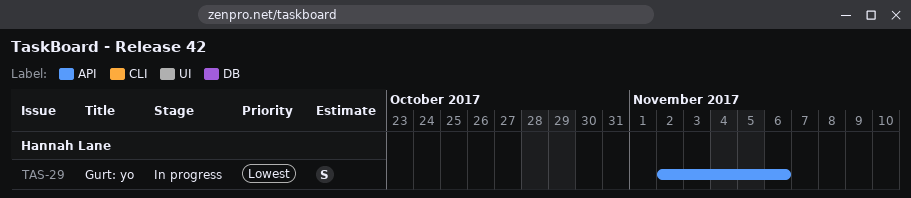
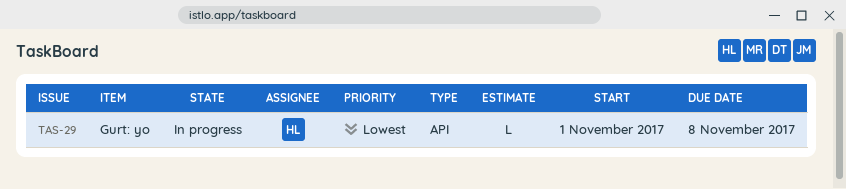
TAS-29, estimate: S -> L
TAS-29, start: Nov 2 -> Nov 1
TAS-29, due: Nov 6 -> Nov 8

